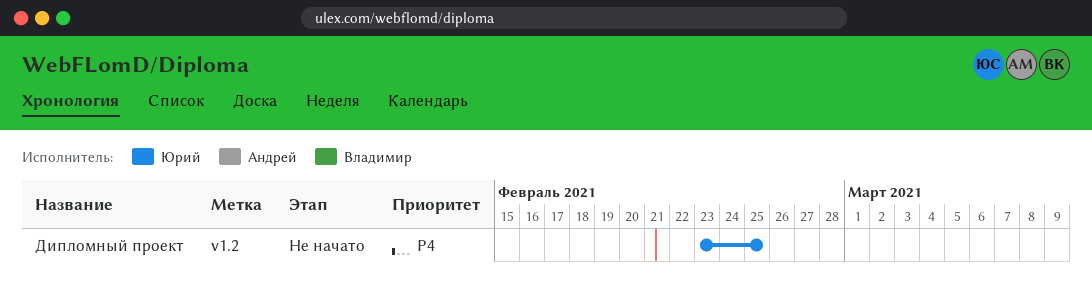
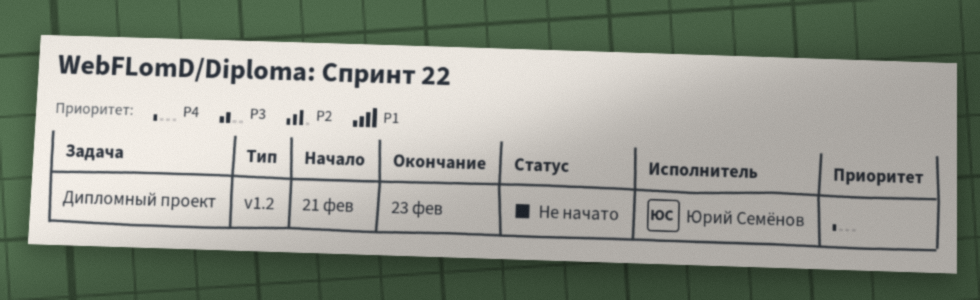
Дипломный проект, start: Feb 23 -> Feb 21
Дипломный проект, due: Feb 25 -> Feb 23

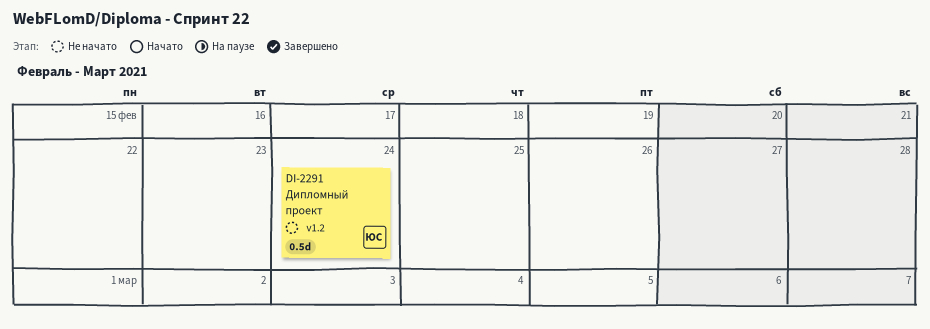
Дипломный проект, due: Feb 23 -> Feb 24

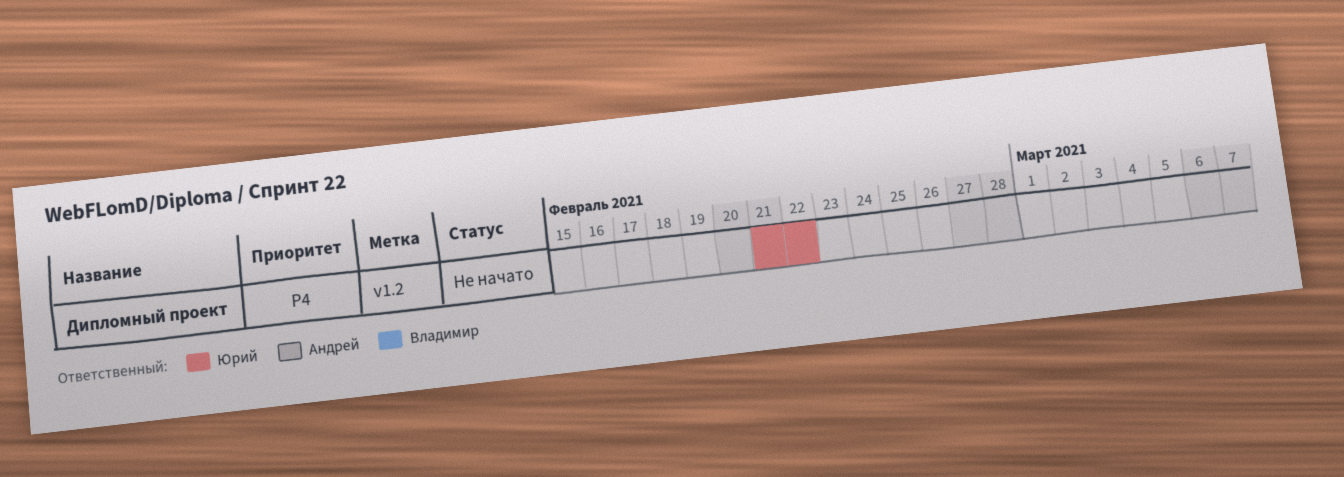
Дипломный проект, due: Feb 24 -> Feb 22

